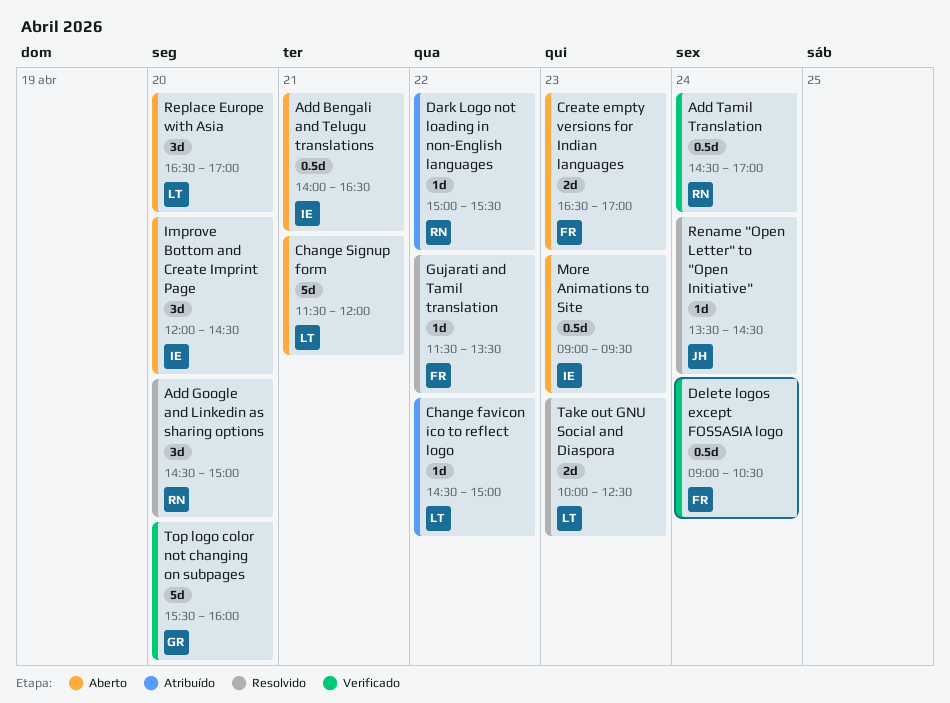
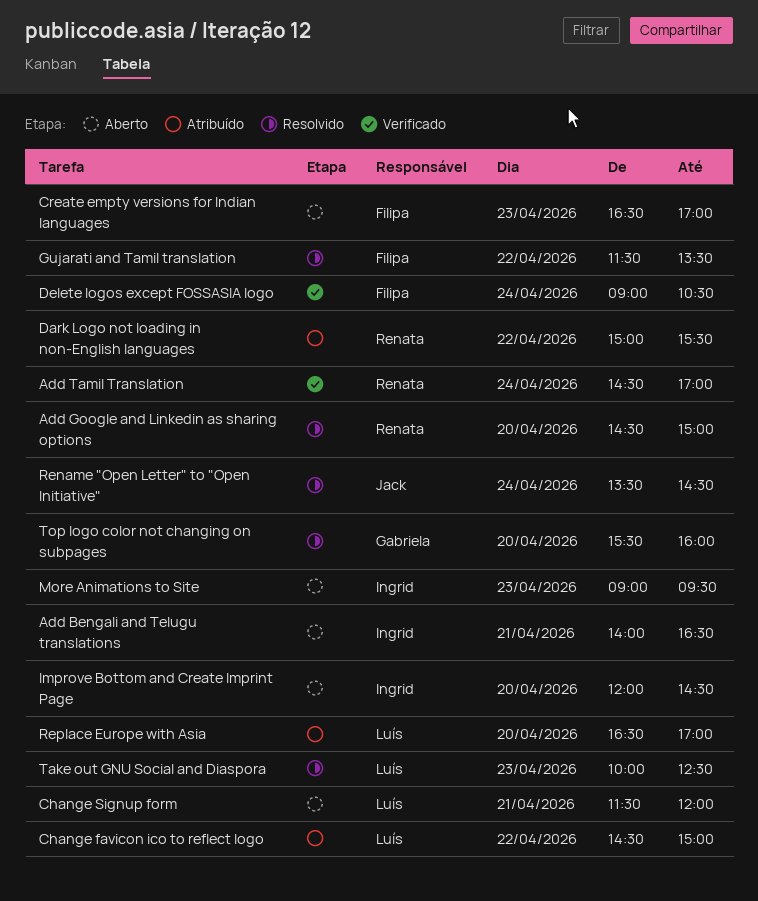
Replace Europe with Asia, status: Aberto -> Atribuído
Top logo color not changing on subpages, status: Verificado -> Resolvido

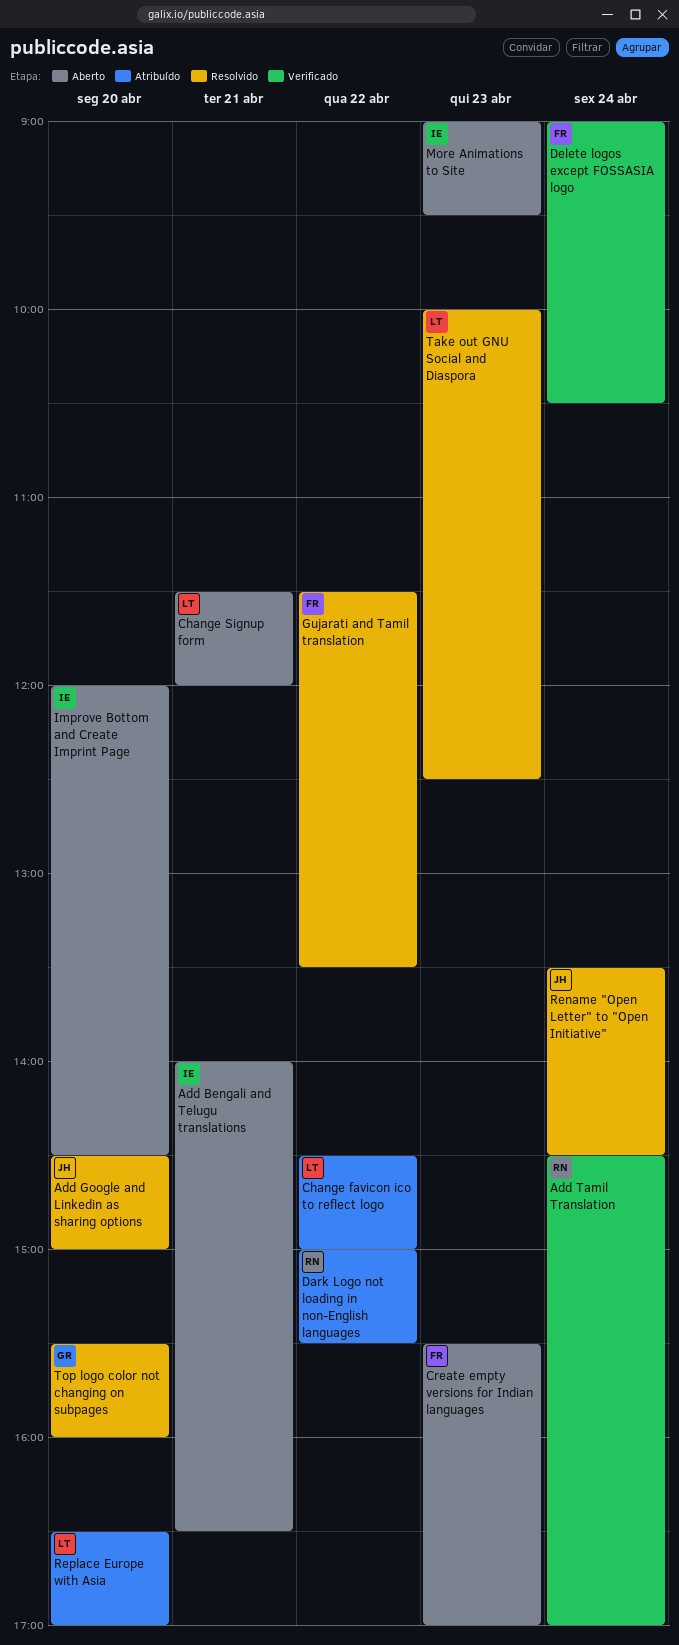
Add Google and Linkedin as sharing options, owner: Renata -> Jack
Create empty versions for Indian languages, begins: 16:30 -> 15:30

